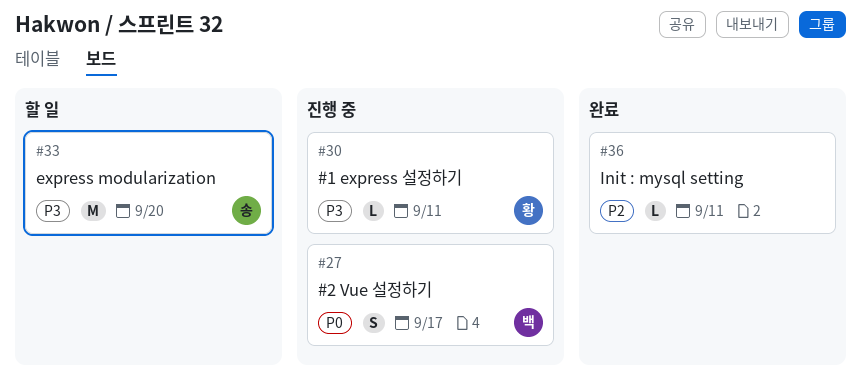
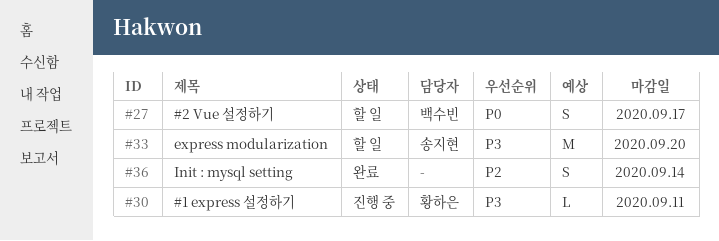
#27, status: 진행 중 -> 할 일
#36, estimate: L -> S
#36, due: Sep 11 -> Sep 14

